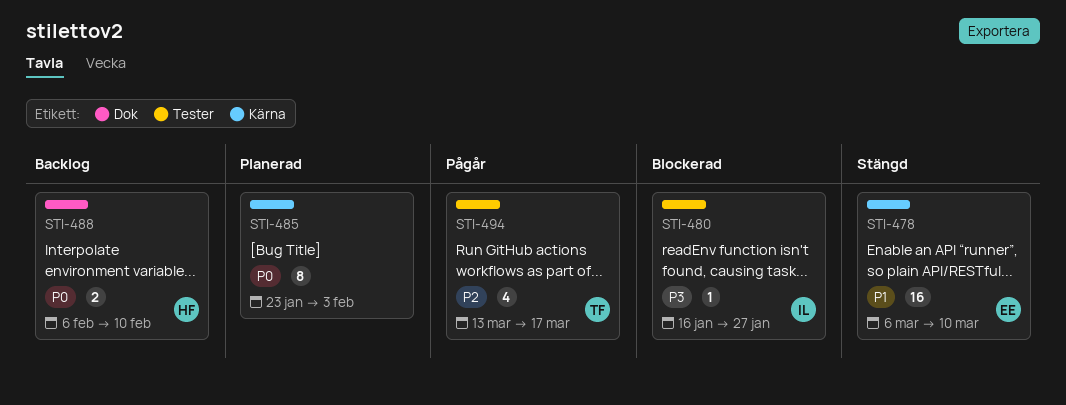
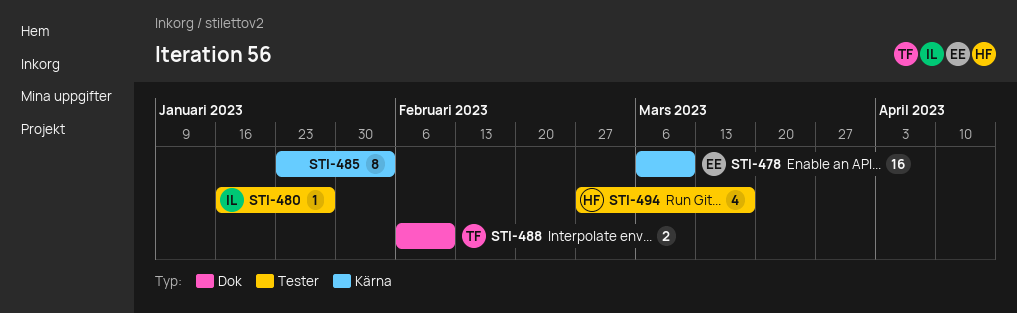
STI-488, owner: HF -> TF
STI-494, owner: TF -> HF
STI-494, start: Mar 13 -> Feb 27

